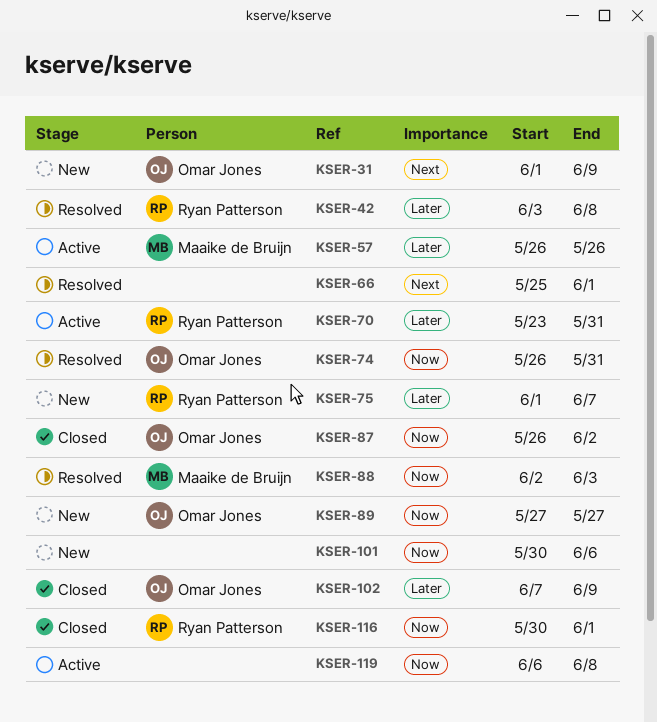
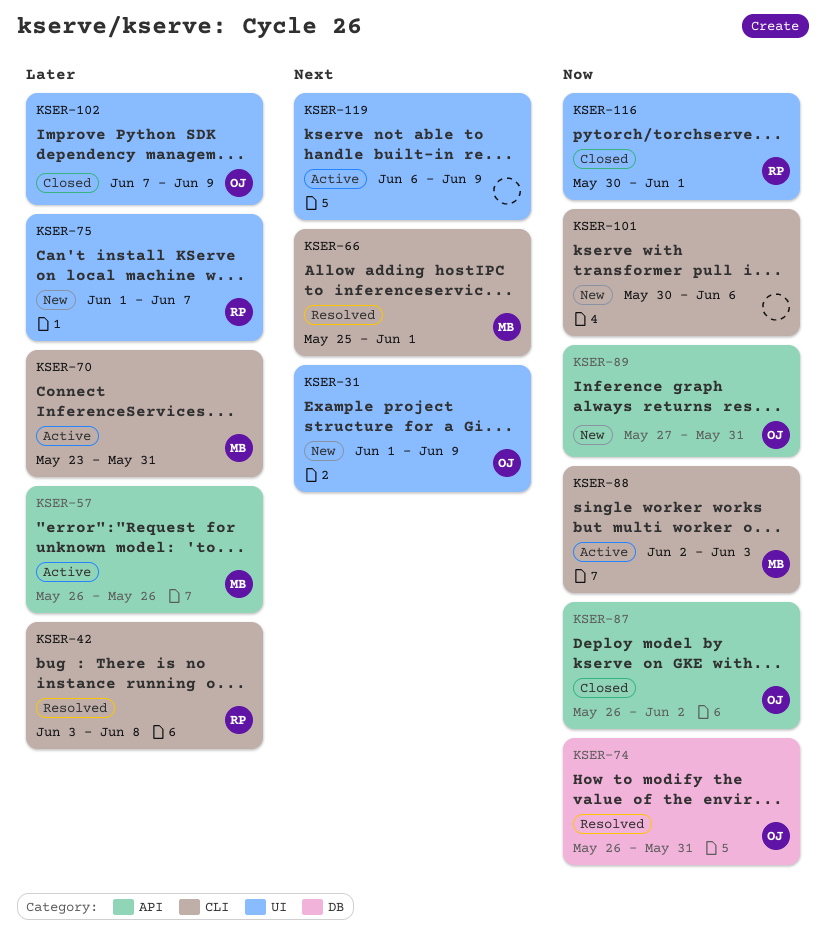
KSER-66, owner: none -> Maaike de Bruijn
KSER-70, owner: Ryan Patterson -> Maaike de Bruijn
KSER-88, status: Resolved -> Active
KSER-89, due: May 27 -> May 31
KSER-119, priority: Now -> Next
KSER-119, due: Jun 8 -> Jun 9

